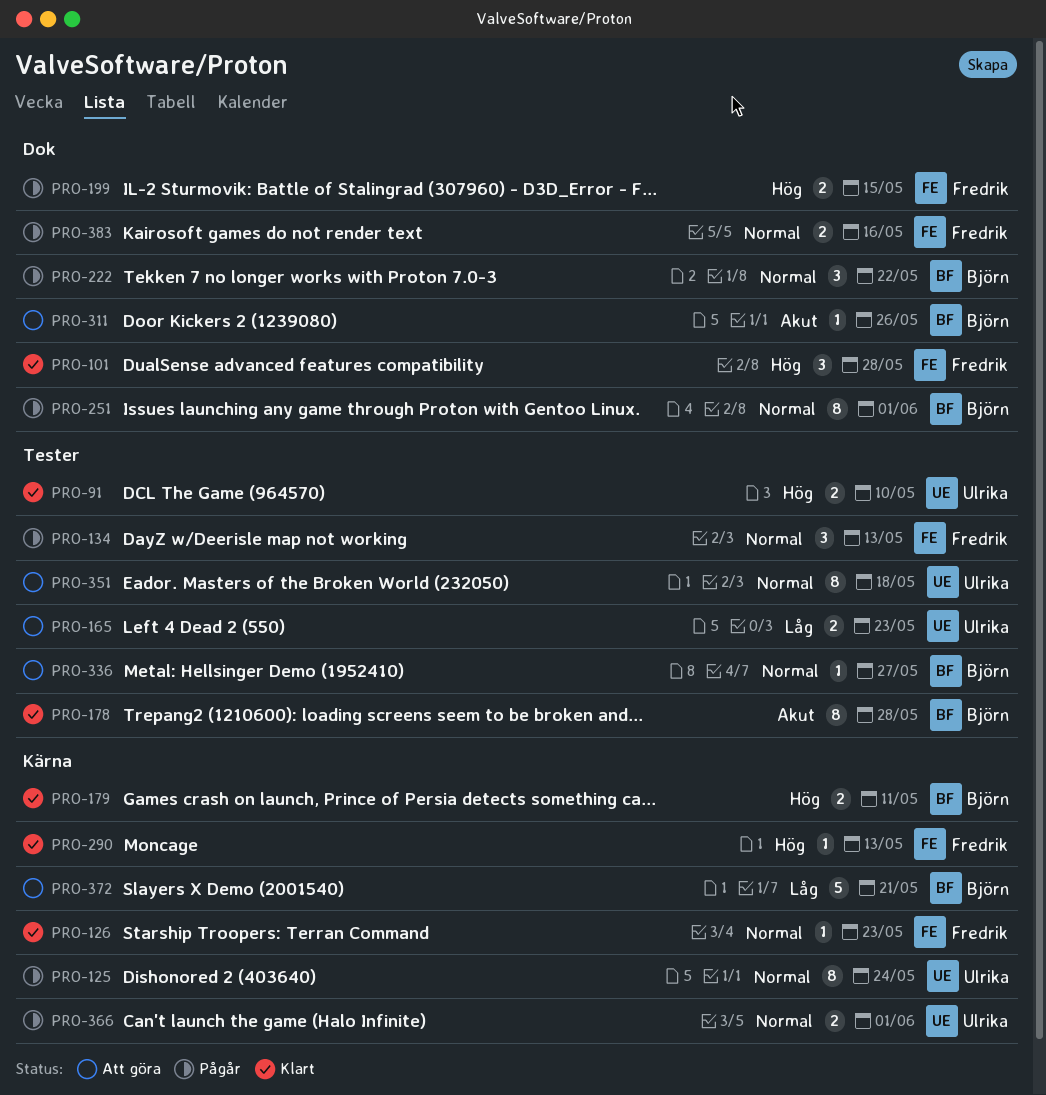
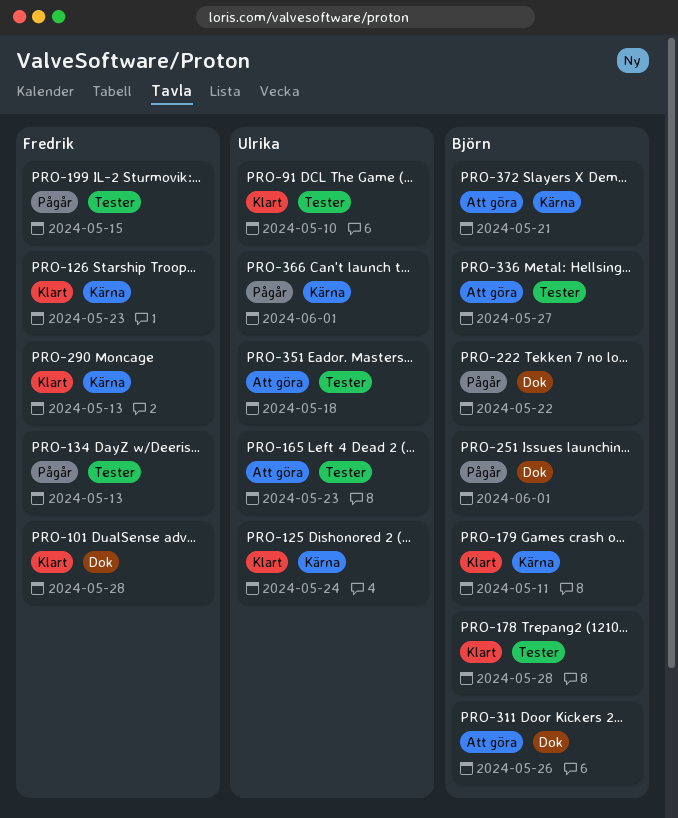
PRO-125, status: Pågår -> Klart
PRO-199, label: Dok -> Tester
PRO-383: present -> none

